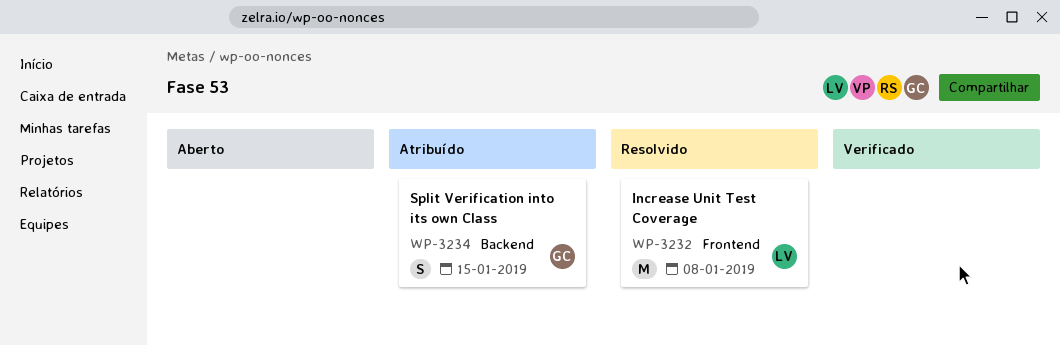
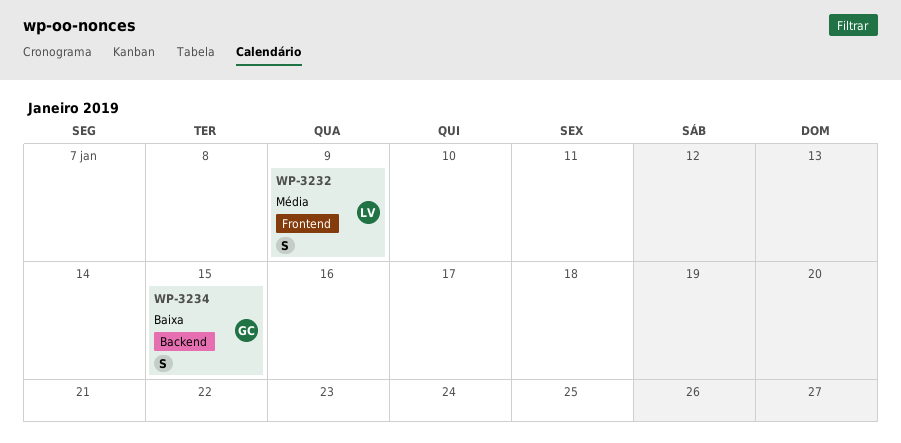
WP-3232, estimate: M -> S
WP-3232, due: Jan 8 -> Jan 9

